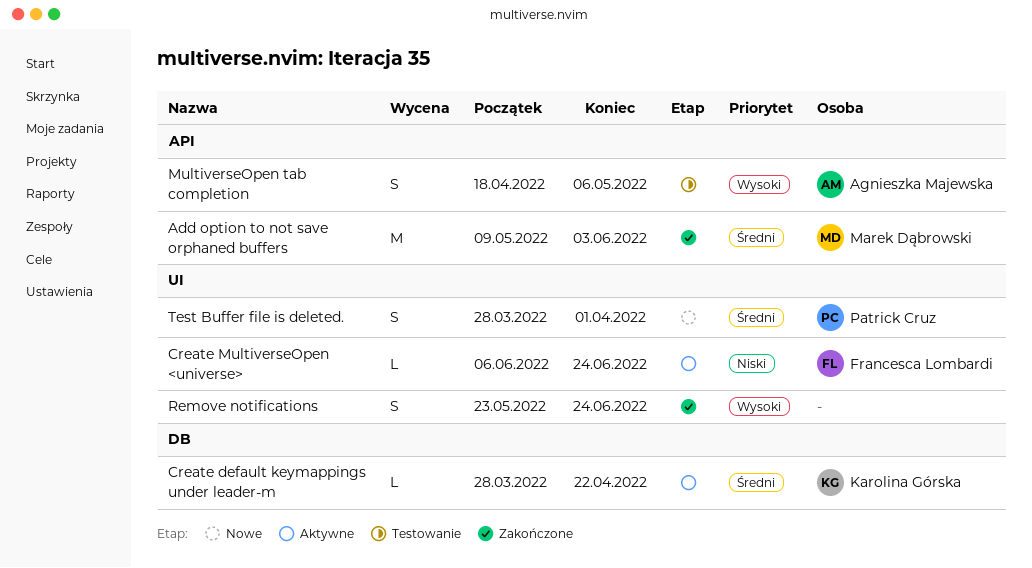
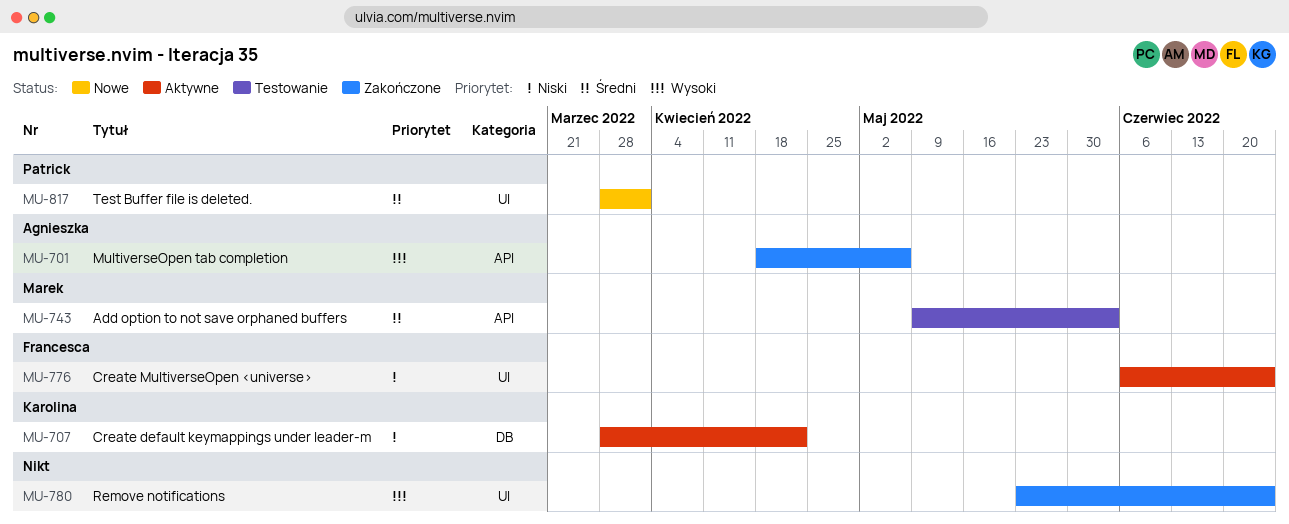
Add option to not save orphaned buffers, status: Zakończone -> Testowanie
Create default keymappings under leader-m, priority: Średni -> Niski
MultiverseOpen tab completion, status: Testowanie -> Zakończone

